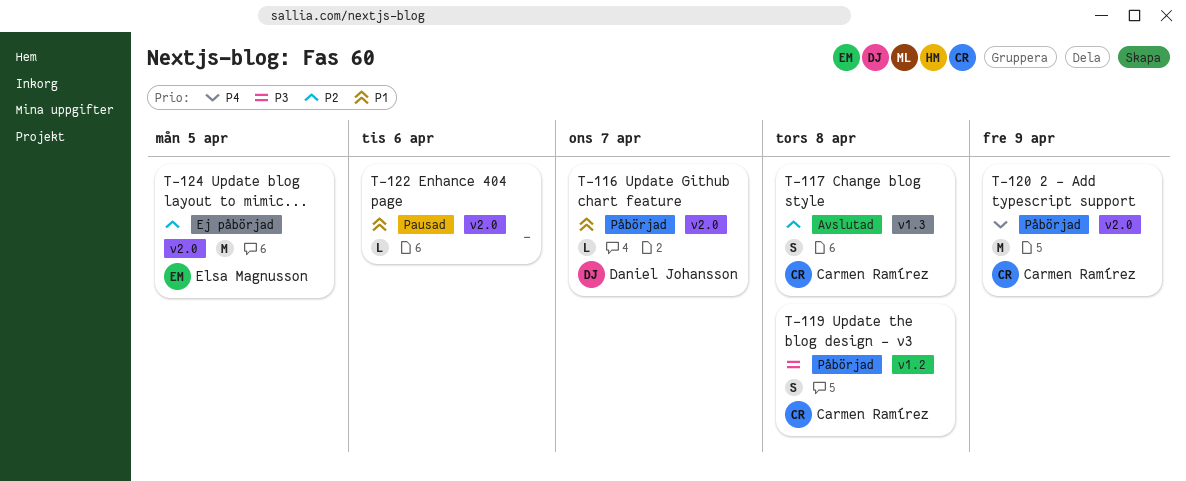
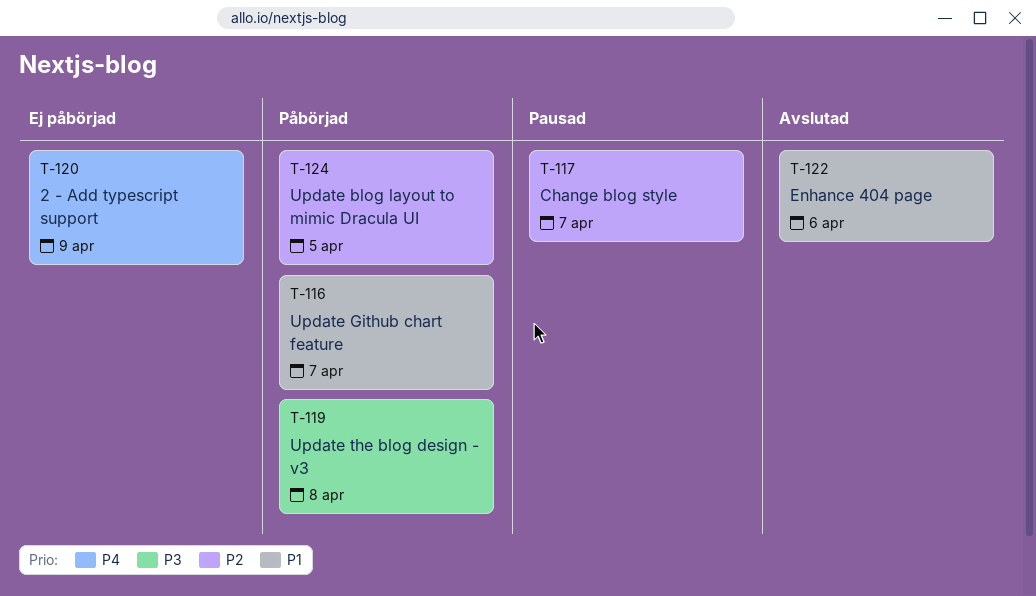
T-117, status: Avslutad -> Pausad
T-117, due: Apr 8 -> Apr 7
T-120, status: Påbörjad -> Ej påbörjad
T-122, status: Pausad -> Avslutad
T-124, status: Ej påbörjad -> Påbörjad

